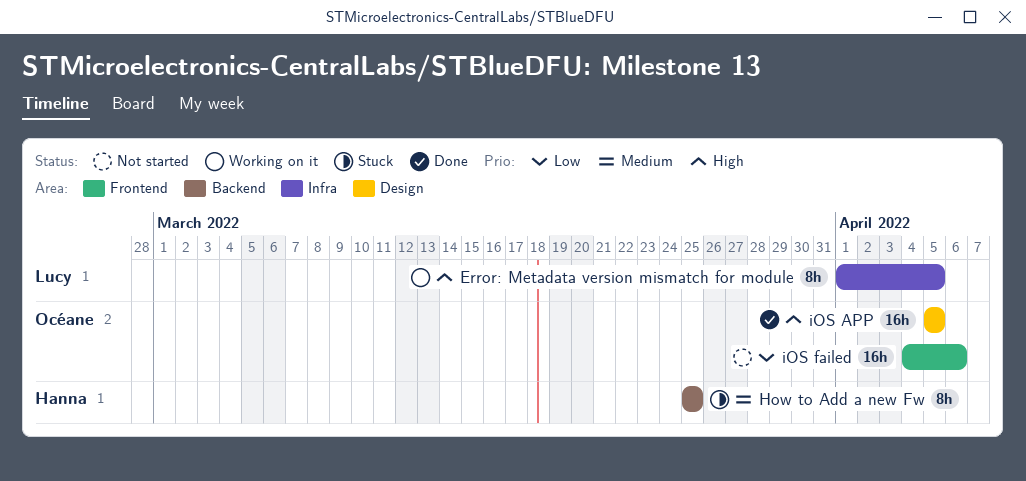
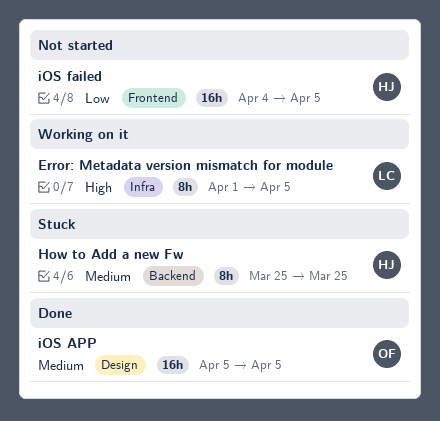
iOS APP, priority: High -> Medium
iOS failed, owner: Océane -> Hanna
iOS failed, due: Apr 6 -> Apr 5

